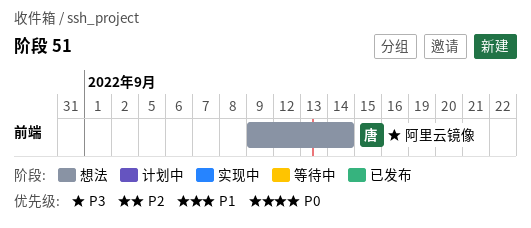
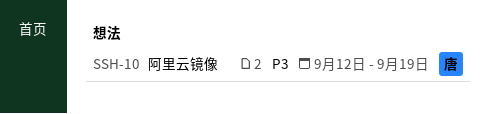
阿里云镜像, start: Sep 9 -> Sep 12
阿里云镜像, due: Sep 14 -> Sep 19

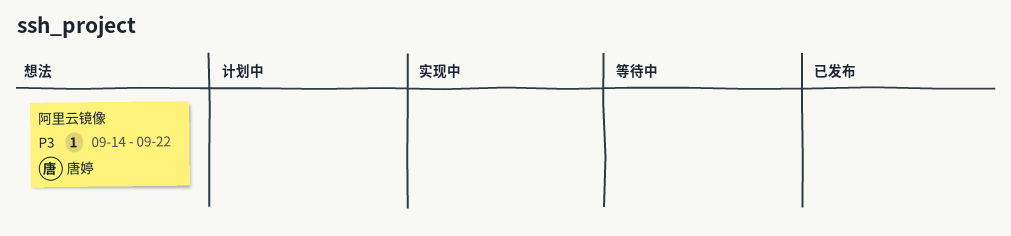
阿里云镜像, start: Sep 12 -> Sep 14
阿里云镜像, due: Sep 19 -> Sep 22

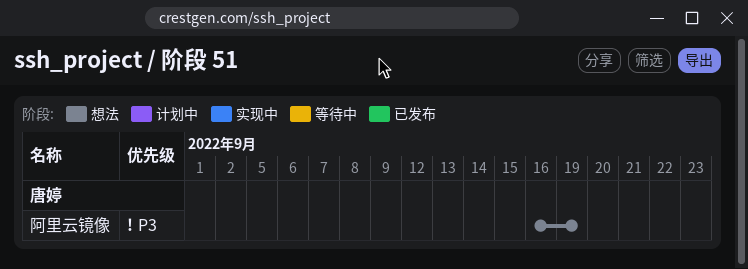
阿里云镜像, start: Sep 14 -> Sep 16
阿里云镜像, due: Sep 22 -> Sep 19

